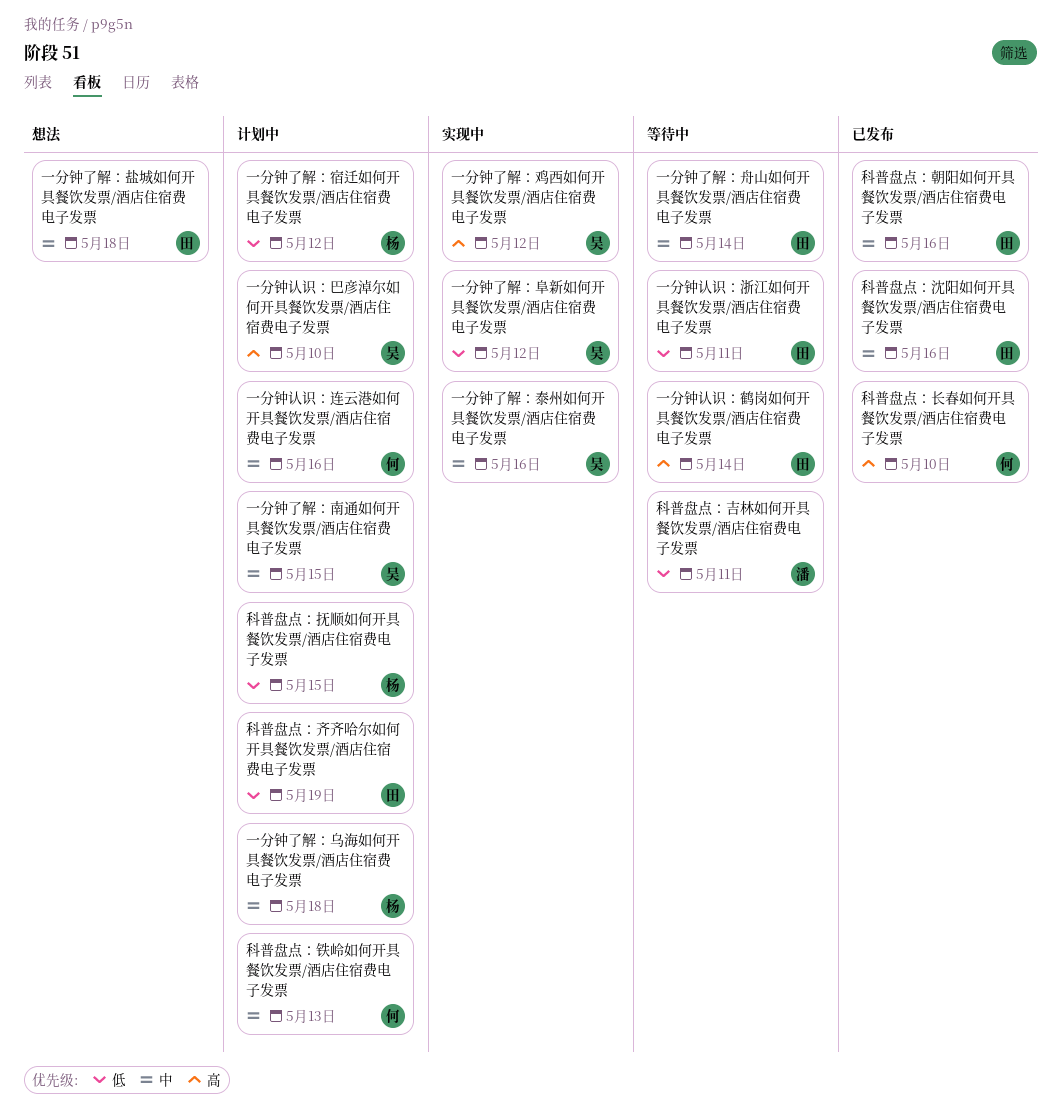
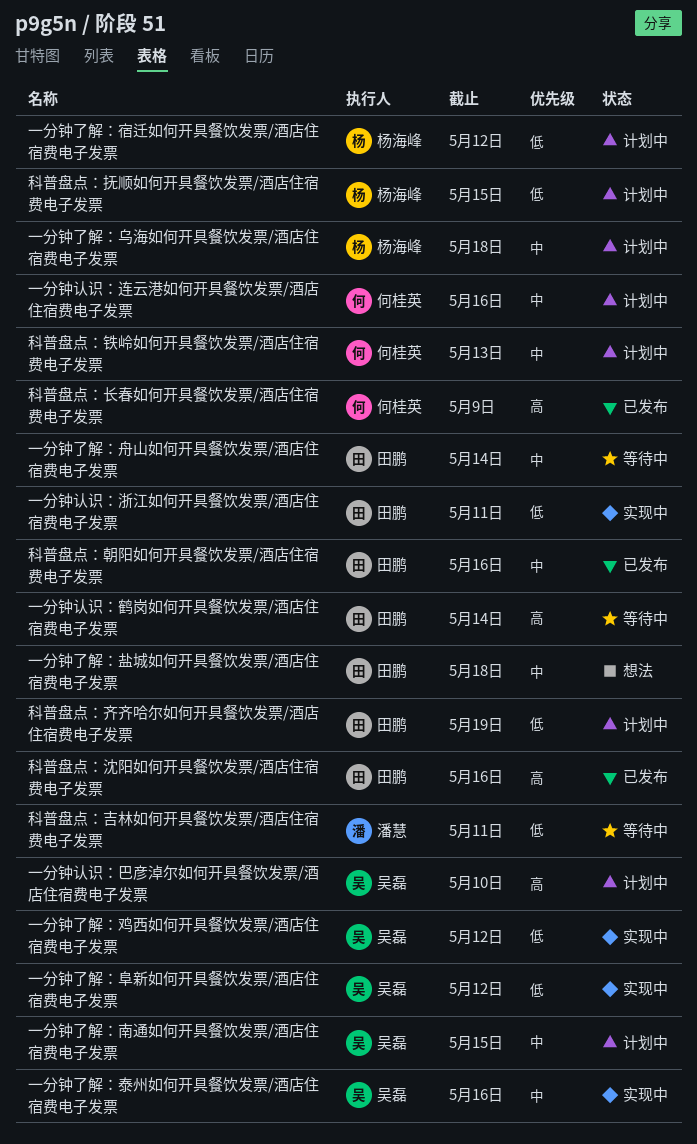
一分钟了解：鸡西如何开具餐饮发票/酒店住宿费电子发票, priority: 高 -> 低
一分钟认识：浙江如何开具餐饮发票/酒店住宿费电子发票, status: 等待中 -> 实现中
科普盘点：沈阳如何开具餐饮发票/酒店住宿费电子发票, priority: 中 -> 高
科普盘点：长春如何开具餐饮发票/酒店住宿费电子发票, due: May 10 -> May 9

